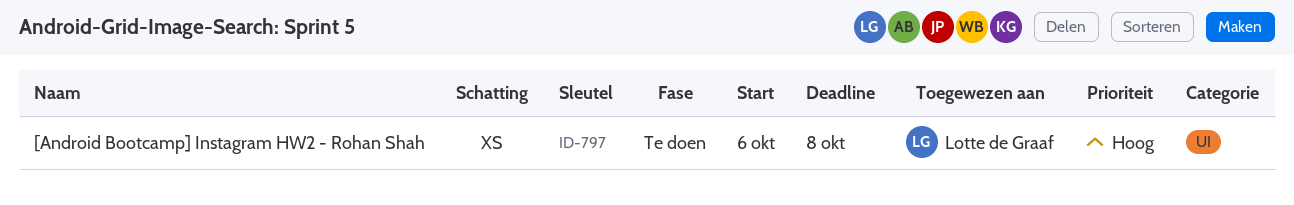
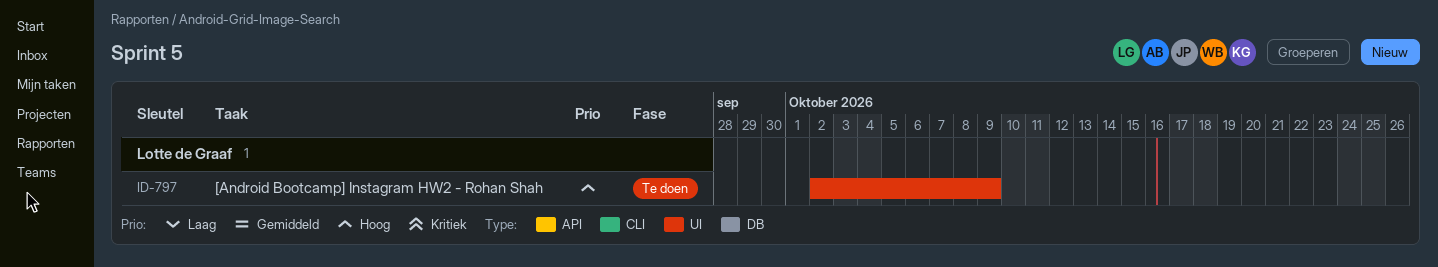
ID-797, start: Oct 6 -> Oct 2
ID-797, due: Oct 8 -> Oct 9

